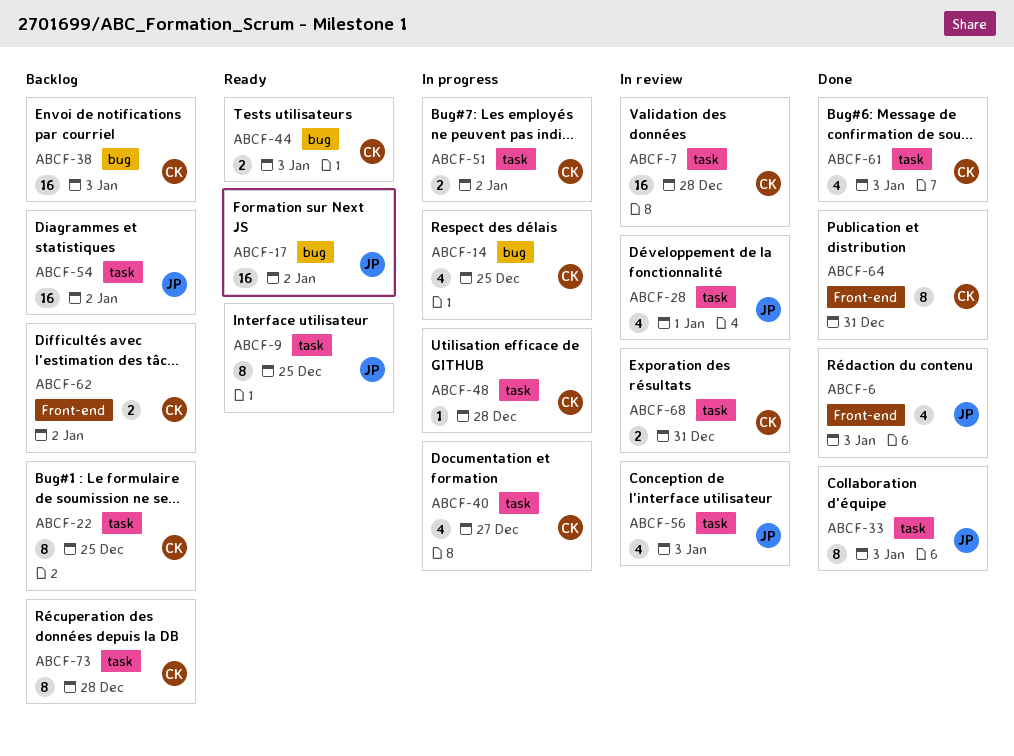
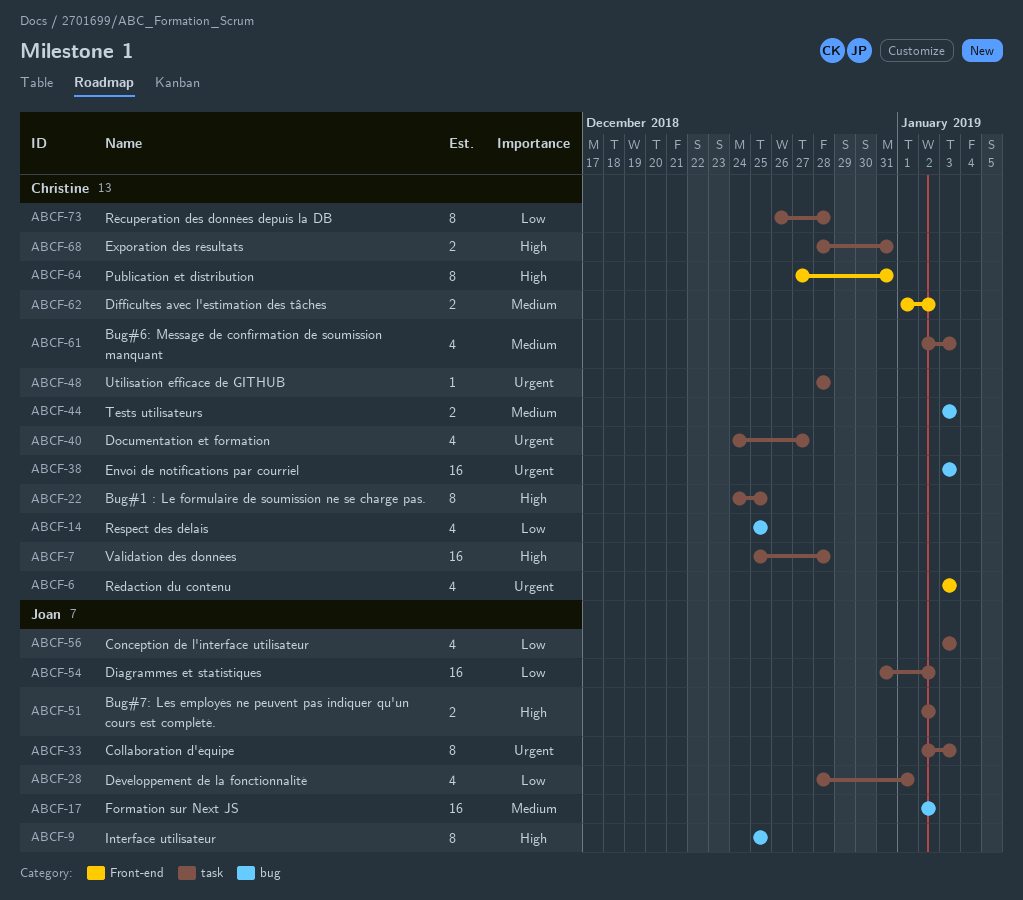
ABCF-6, owner: Joan -> Christine
ABCF-9, label: task -> bug
ABCF-51, owner: Christine -> Joan

